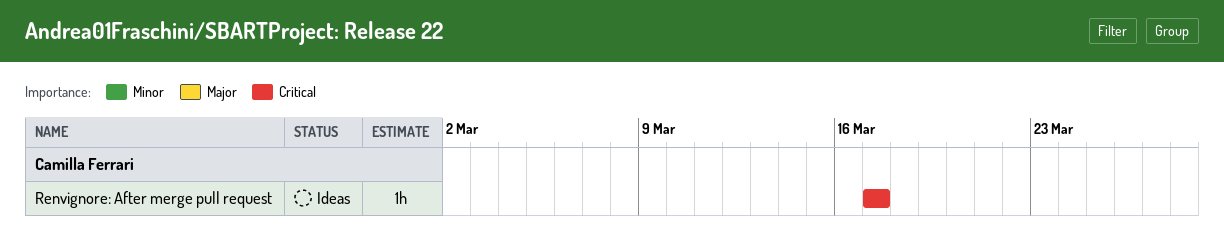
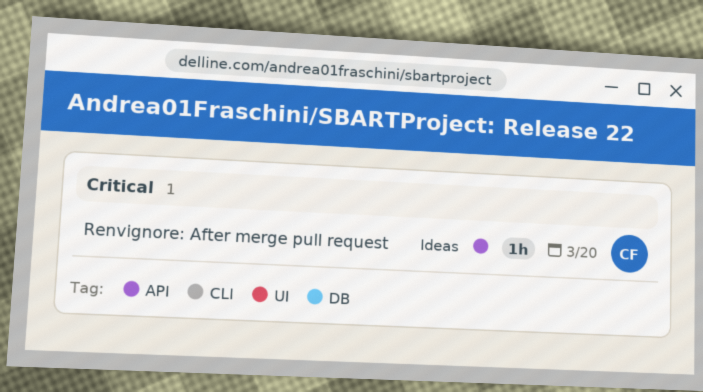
Renvignore: After merge pull request, due: Mar 17 -> Mar 20

